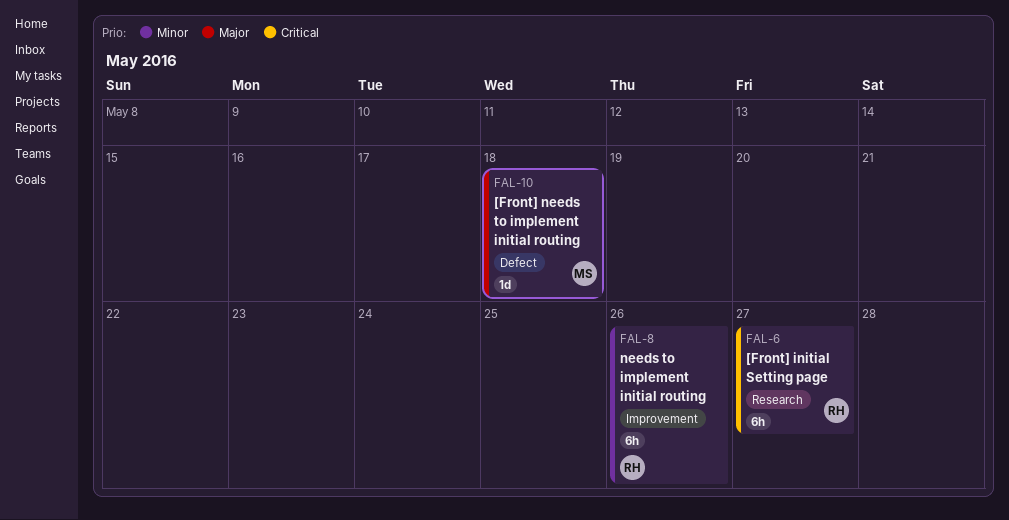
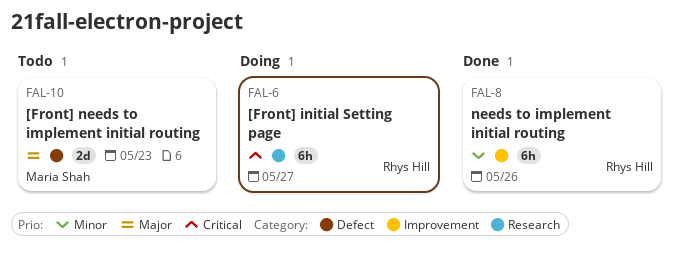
FAL-10, estimate: 1d -> 2d
FAL-10, due: May 18 -> May 23

